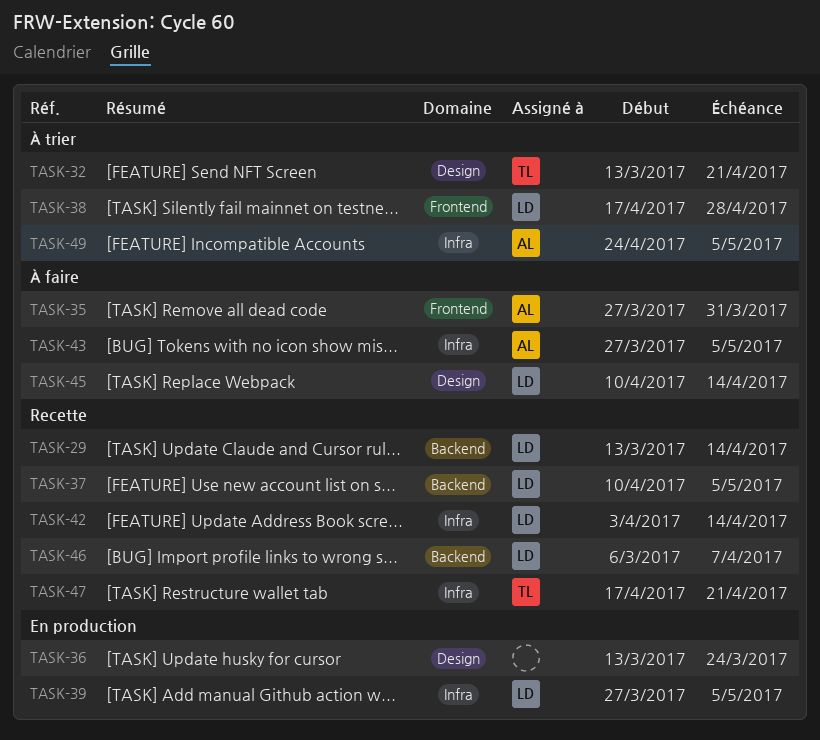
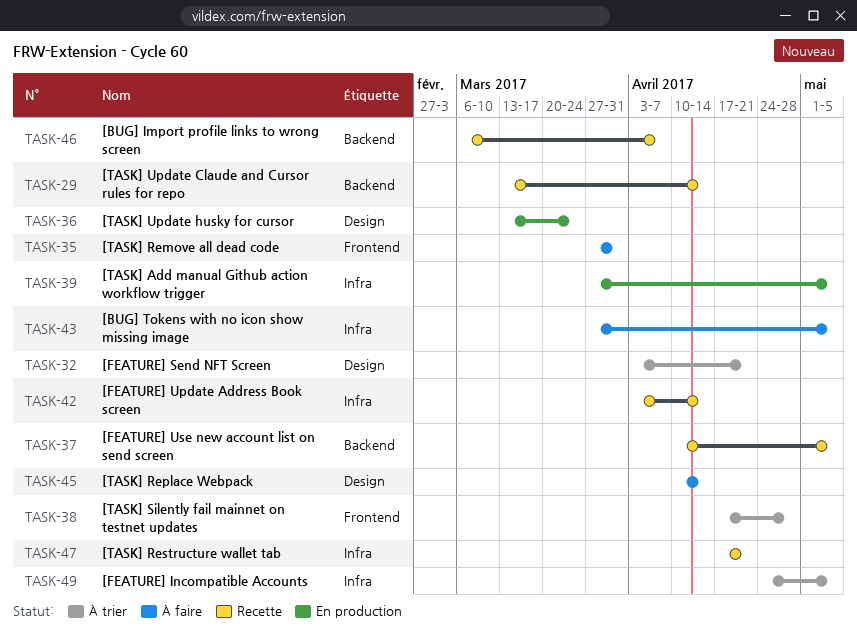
TASK-32, start: Mar 13 -> Apr 3

